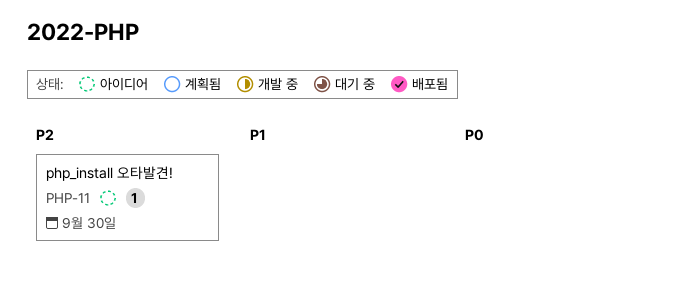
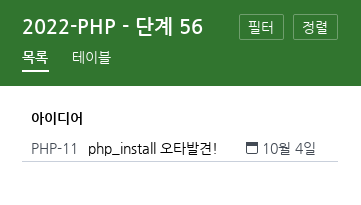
PHP-11, due: Sep 30 -> Oct 4

